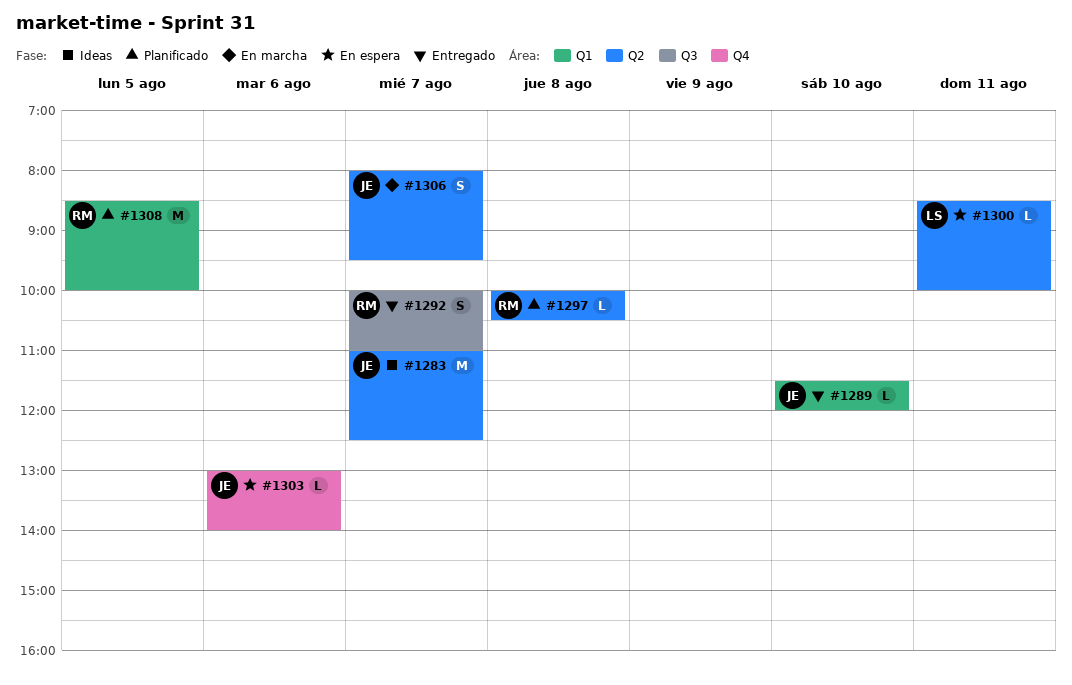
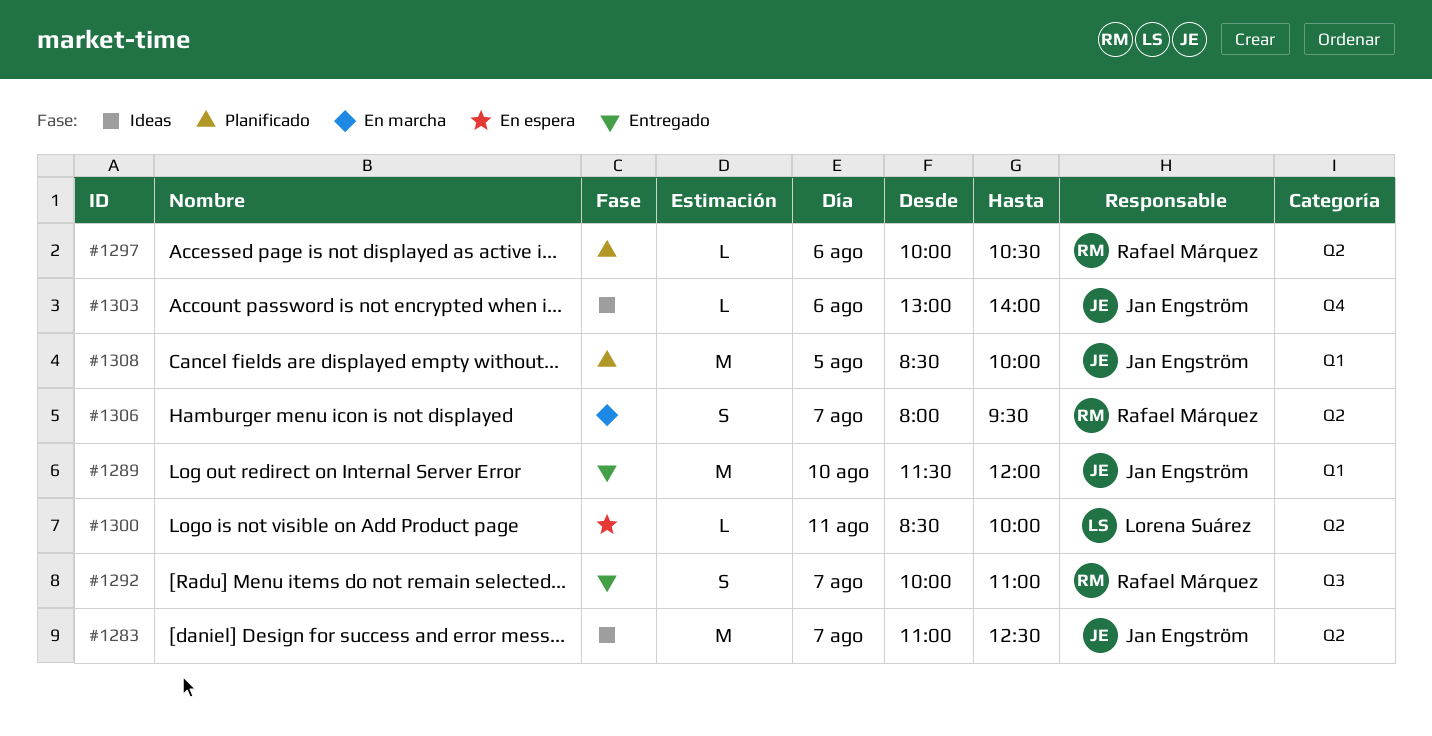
#1289, estimate: L -> M
#1297, day: Aug 8 -> Aug 6
#1303, status: En espera -> Ideas
#1306, owner: Jan Engström -> Rafael Márquez
#1308, owner: Rafael Márquez -> Jan Engström

